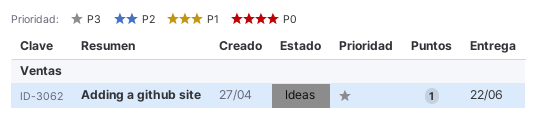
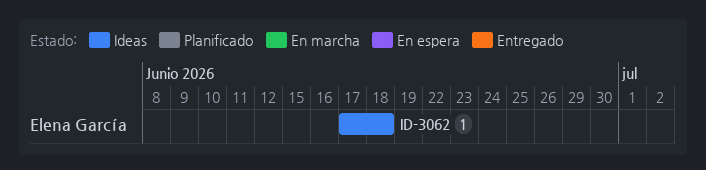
ID-3062, due: Jun 22 -> Jun 18

